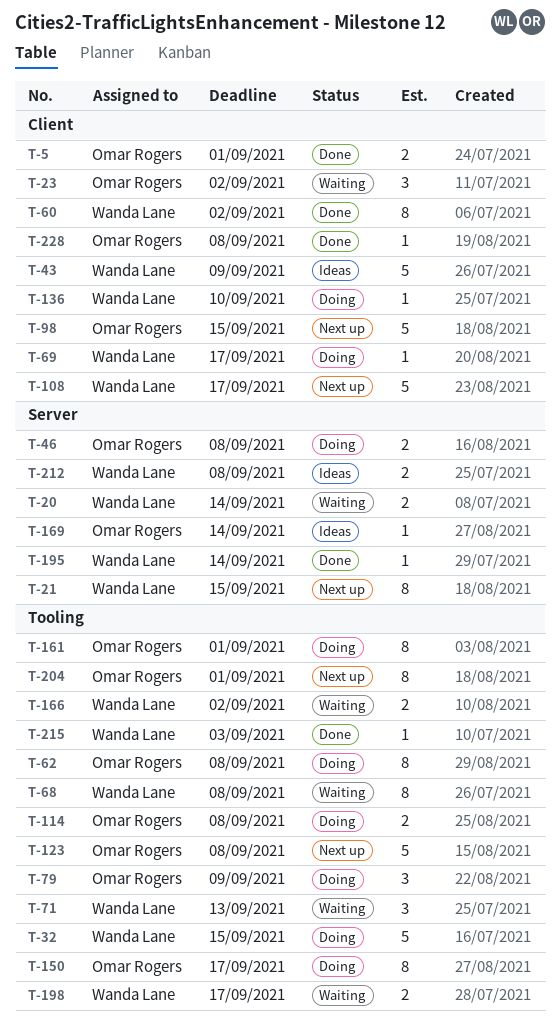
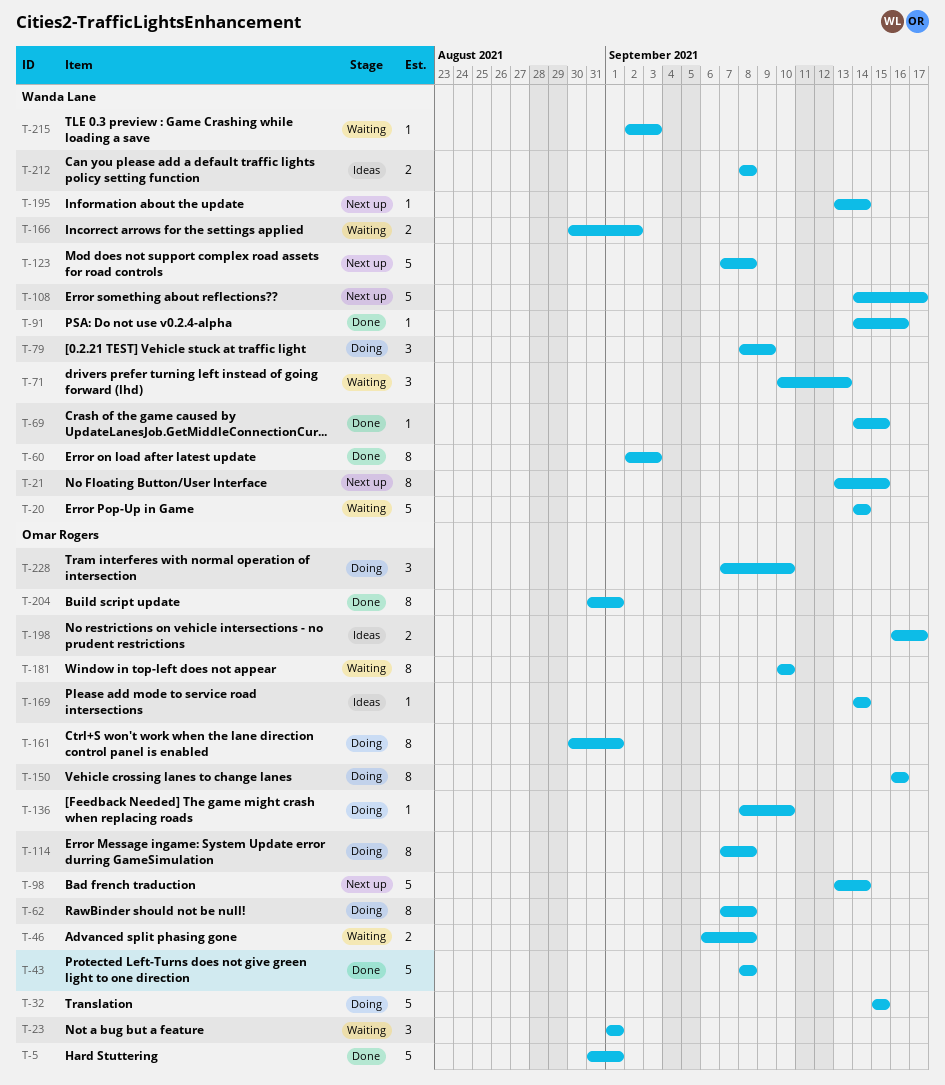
T-5, estimate: 2 -> 5
T-20, estimate: 2 -> 5
T-23, due: Sep 2 -> Sep 1
T-32, owner: Wanda Lane -> Omar Rogers
T-43, status: Ideas -> Done
T-43, owner: Wanda Lane -> Omar Rogers
T-43, due: Sep 9 -> Sep 8
T-46, status: Doing -> Waiting
T-60, due: Sep 2 -> Sep 3
T-68: present -> none
T-69, status: Doing -> Done
T-69, due: Sep 17 -> Sep 15
T-79, owner: Omar Rogers -> Wanda Lane
T-91: none -> present
T-98, due: Sep 15 -> Sep 14
T-114, estimate: 2 -> 8
T-123, owner: Omar Rogers -> Wanda Lane
T-136, owner: Wanda Lane -> Omar Rogers
T-150, due: Sep 17 -> Sep 16
T-181: none -> present
T-195, status: Done -> Next up
T-198, status: Waiting -> Ideas
T-198, owner: Wanda Lane -> Omar Rogers
T-204, status: Next up -> Done
T-215, status: Done -> Waiting
T-228, status: Done -> Doing
T-228, estimate: 1 -> 3
T-228, due: Sep 8 -> Sep 10

